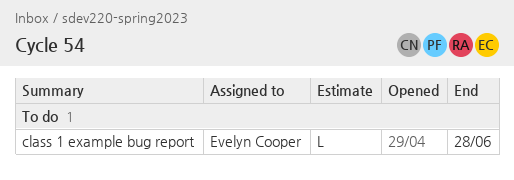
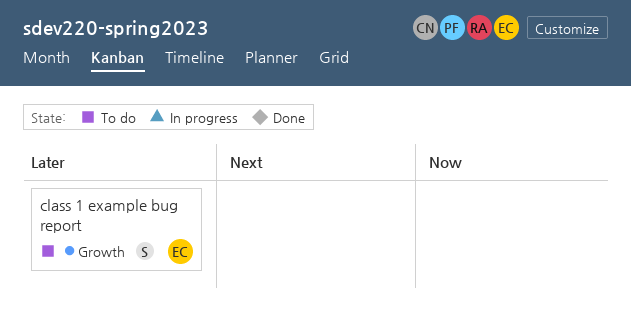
class 1 example bug report, estimate: L -> S

